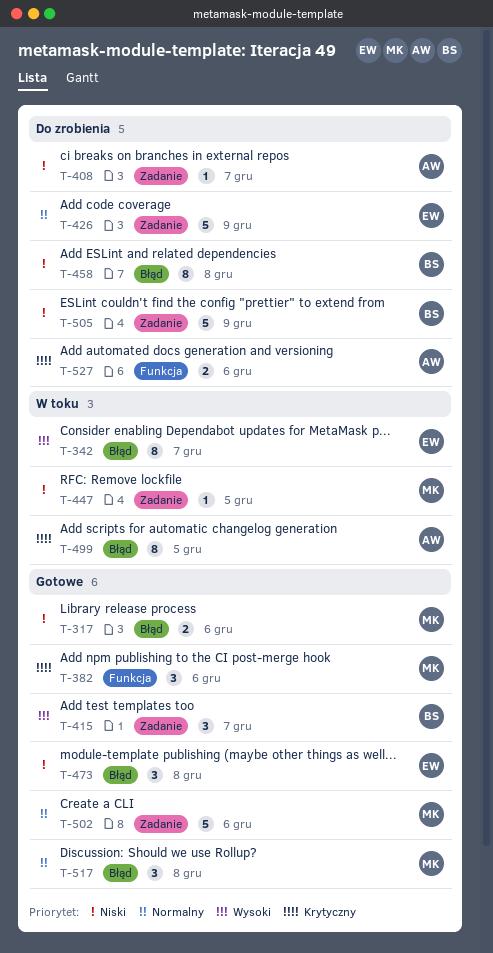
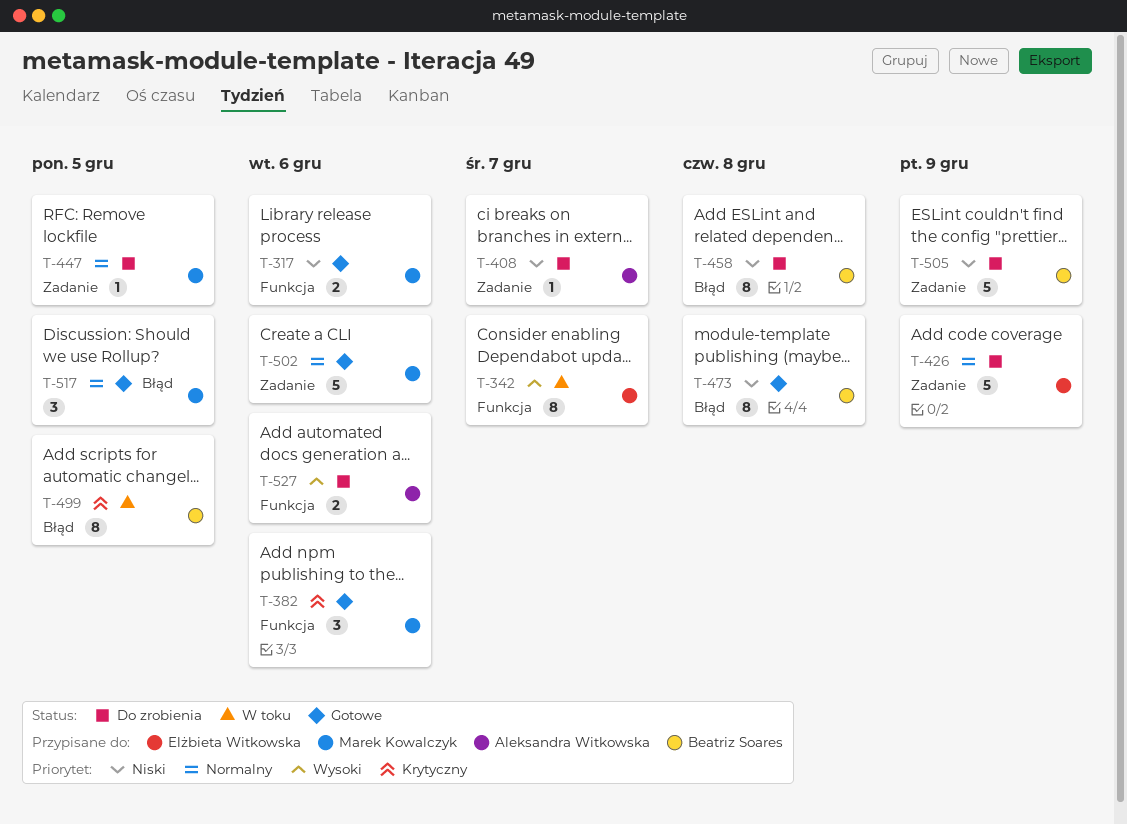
T-317, label: Błąd -> Funkcja
T-342, label: Błąd -> Funkcja
T-415: present -> none
T-447, status: W toku -> Do zrobienia
T-447, priority: Niski -> Normalny
T-473, owner: Elżbieta Witkowska -> Beatriz Soares
T-473, estimate: 3 -> 8
T-499, owner: Aleksandra Witkowska -> Beatriz Soares
T-517, due: Dec 8 -> Dec 5
T-527, priority: Krytyczny -> Wysoki

